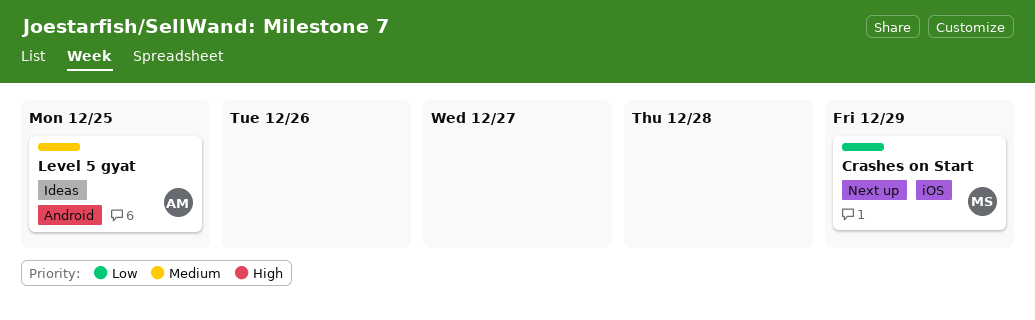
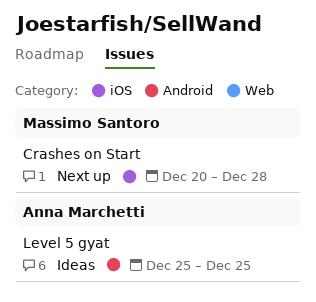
Crashes on Start, due: Dec 29 -> Dec 28

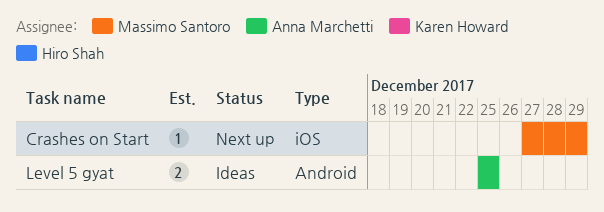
Crashes on Start, start: Dec 20 -> Dec 27
Crashes on Start, due: Dec 28 -> Dec 29

